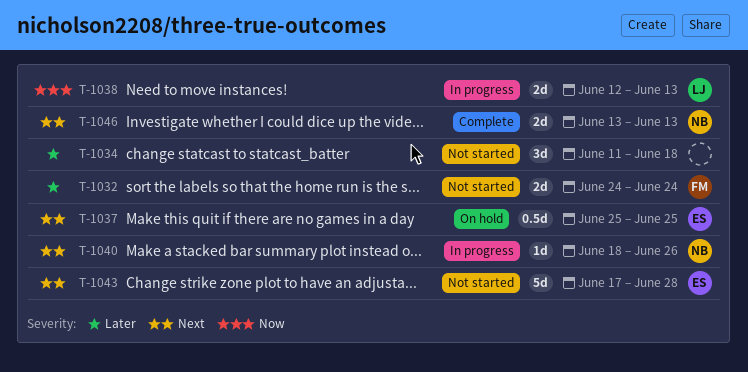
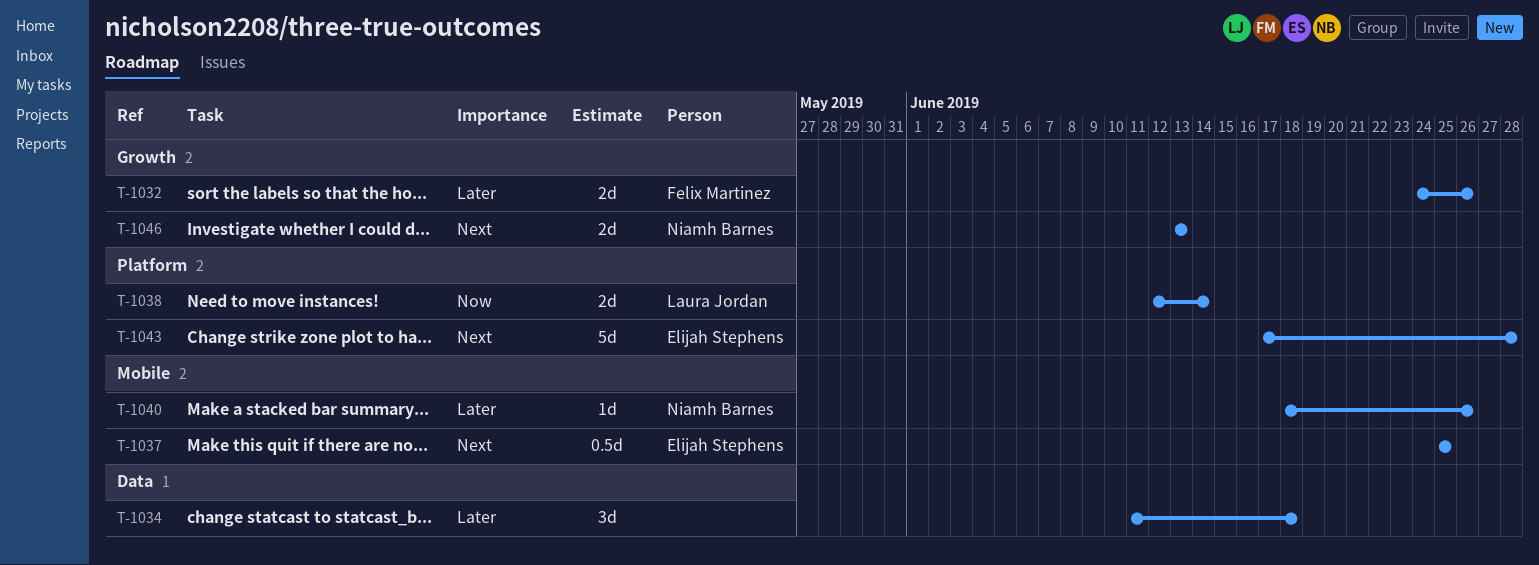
T-1032, due: Jun 24 -> Jun 26
T-1038, due: Jun 13 -> Jun 14
T-1040, priority: Next -> Later

